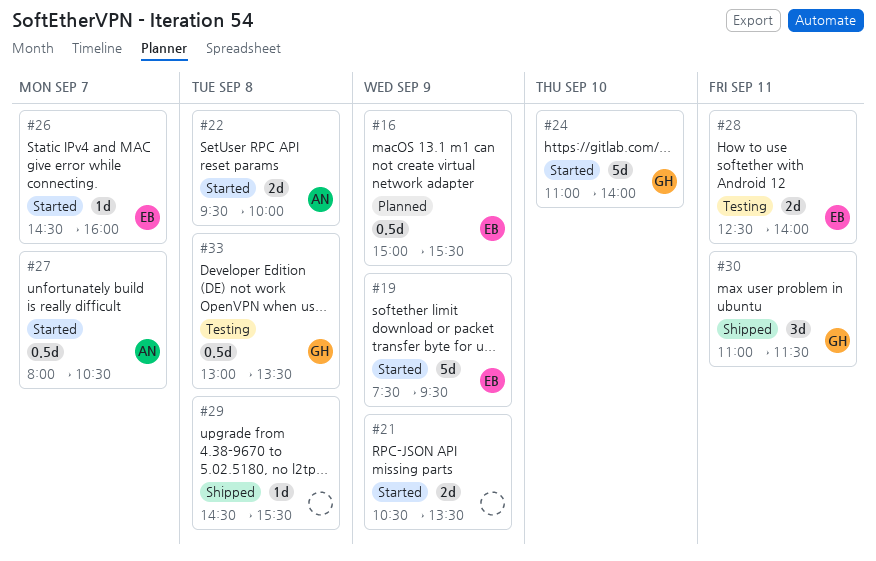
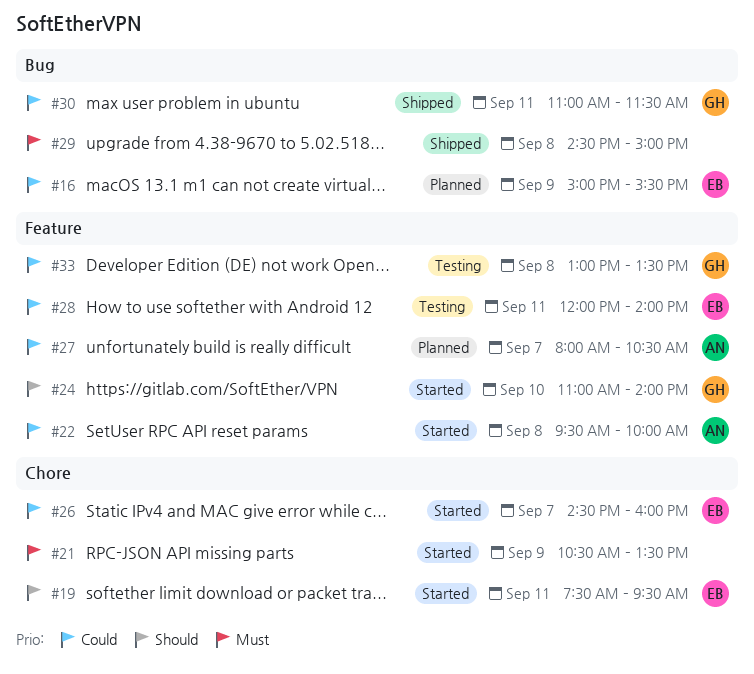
#19, day: Sep 9 -> Sep 11
#27, status: Started -> Planned
#28, begins: 12:30 -> 12:00
#29, ends: 15:30 -> 15:00

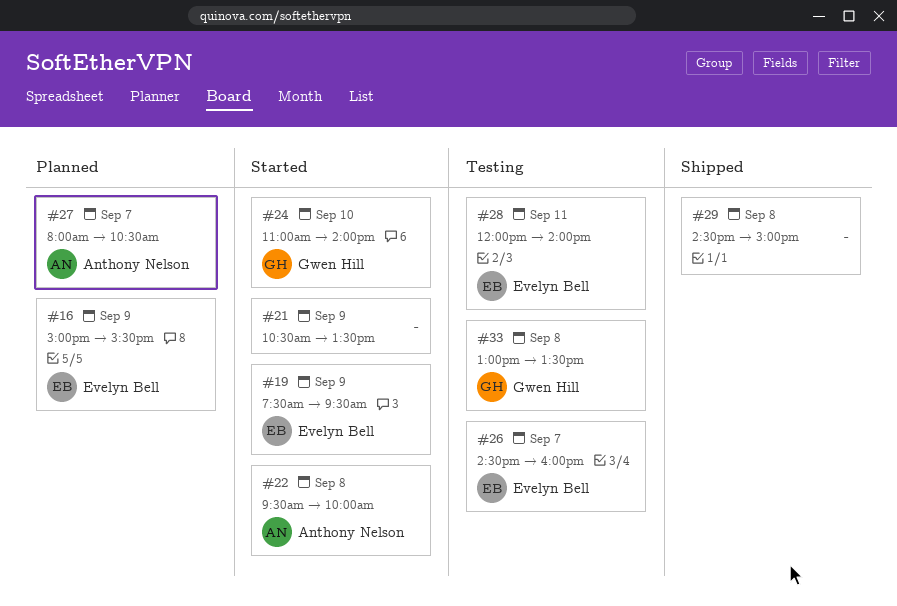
#19, day: Sep 11 -> Sep 9
#26, status: Started -> Testing
#30: present -> none

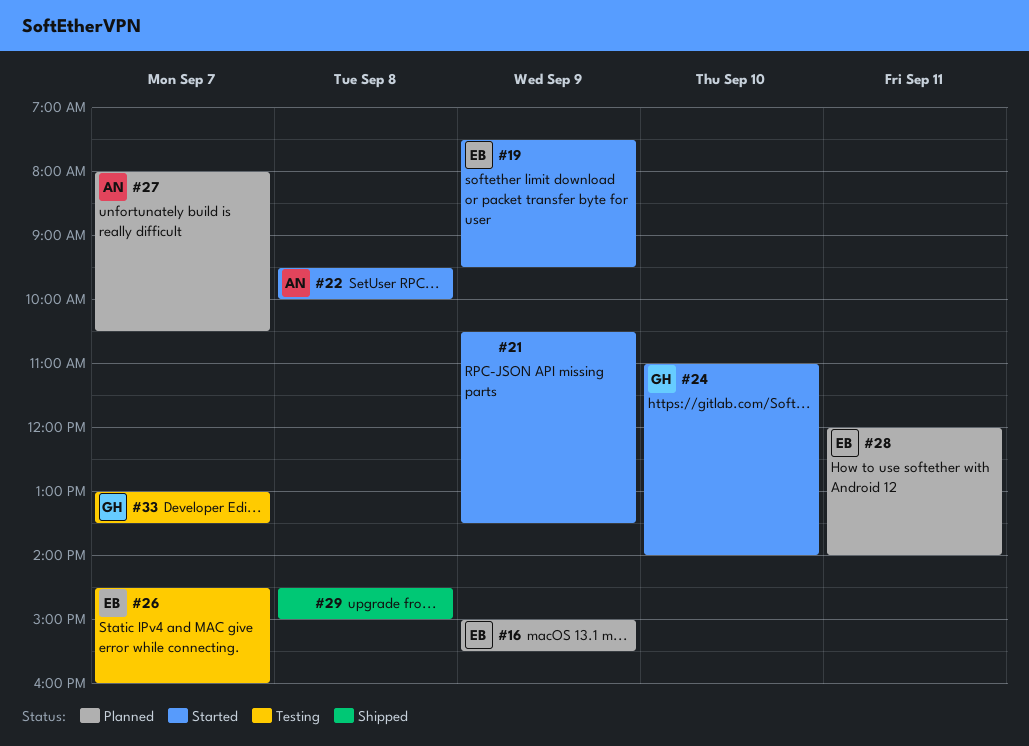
#28, status: Testing -> Planned
#33, day: Sep 8 -> Sep 7

